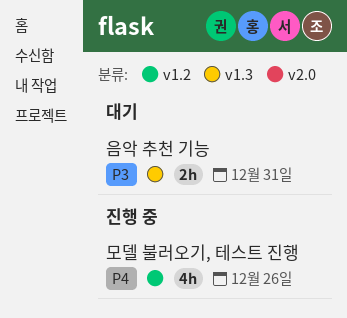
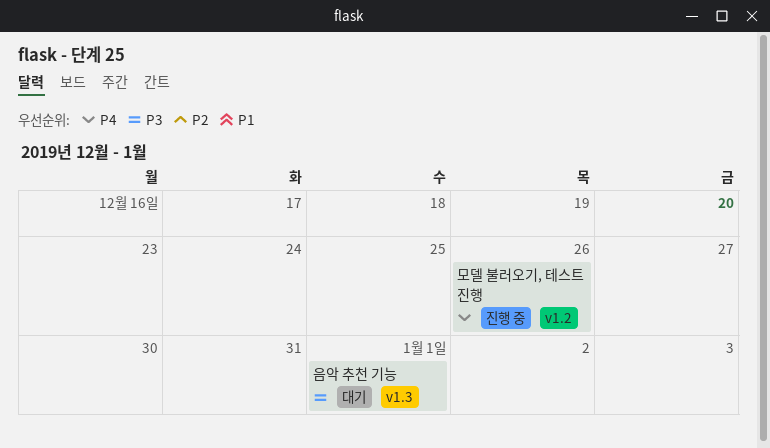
음악 추천 기능, due: Dec 31 -> Jan 1

